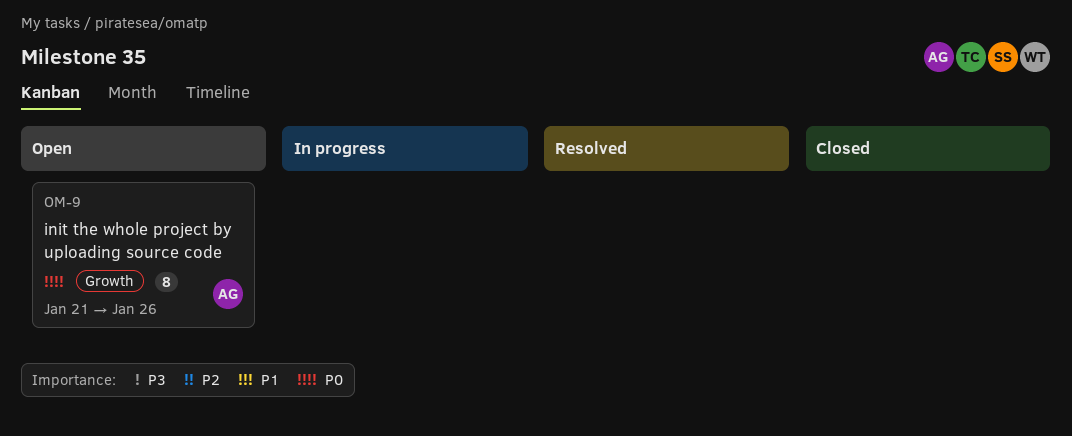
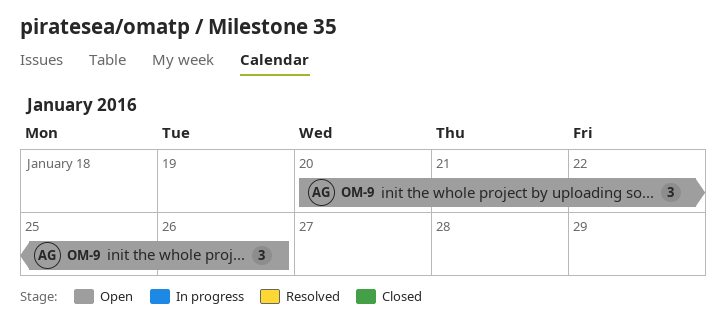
OM-9, estimate: 8 -> 3
OM-9, start: Jan 21 -> Jan 20

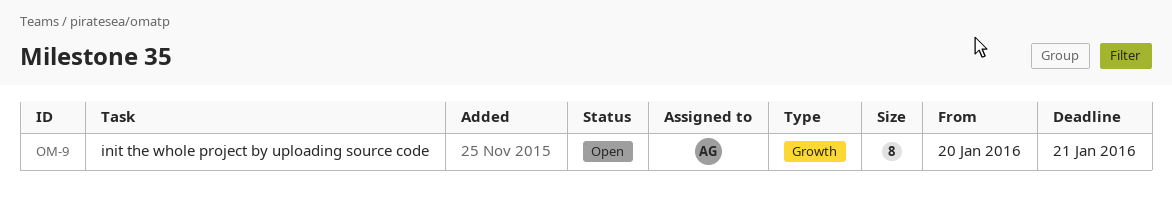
OM-9, estimate: 3 -> 8
OM-9, due: Jan 26 -> Jan 21

